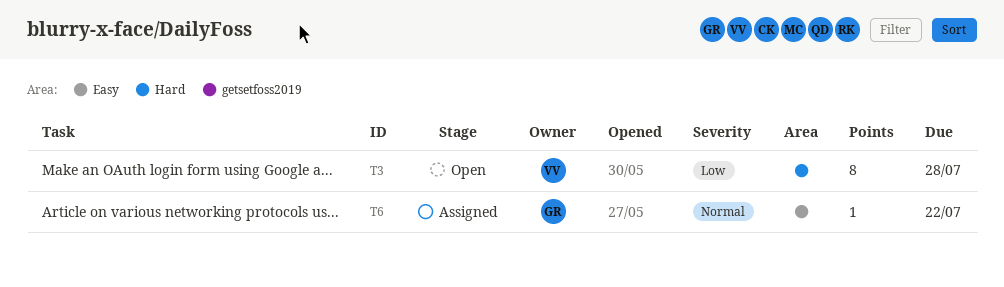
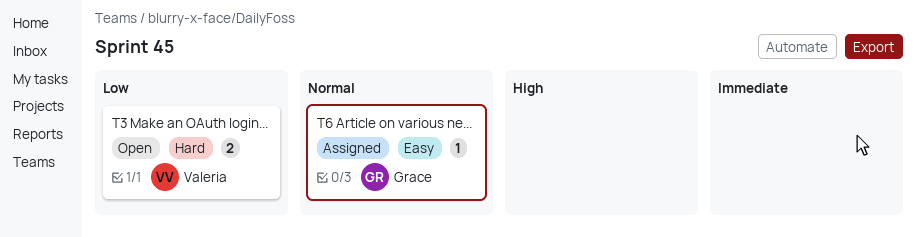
T3, estimate: 8 -> 2

